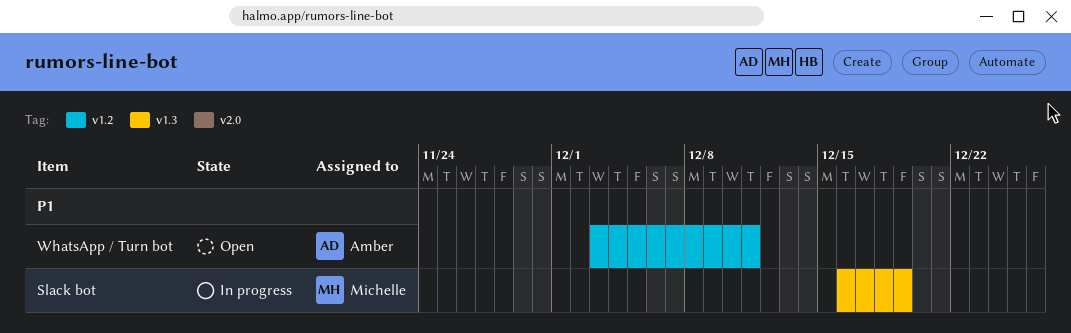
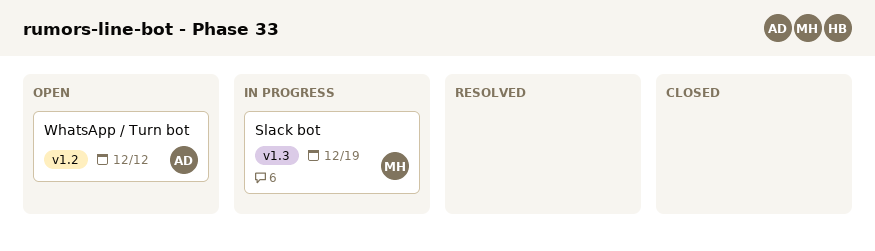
WhatsApp / Turn bot, due: Dec 11 -> Dec 12

